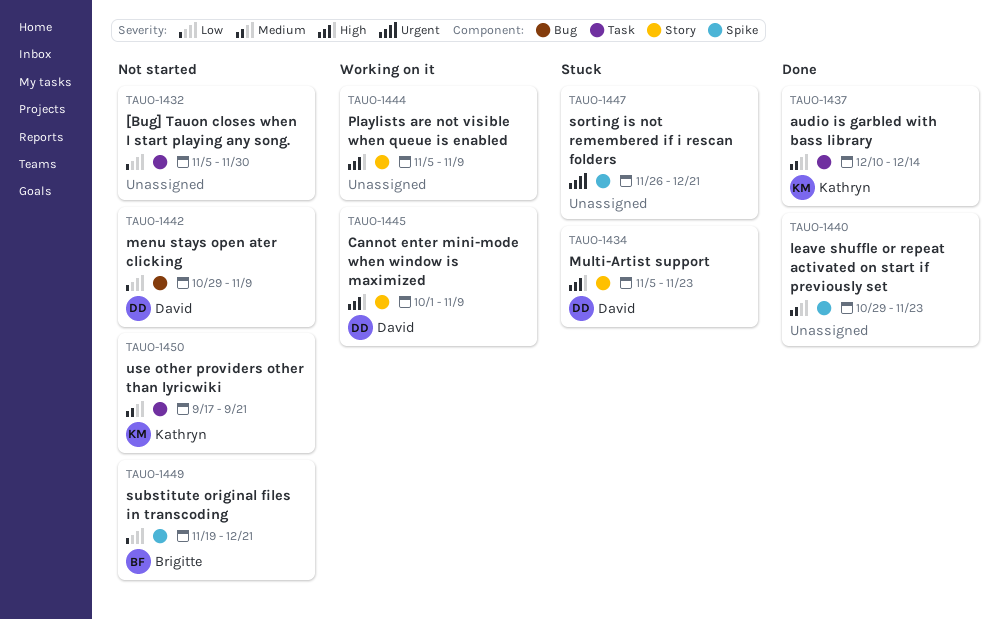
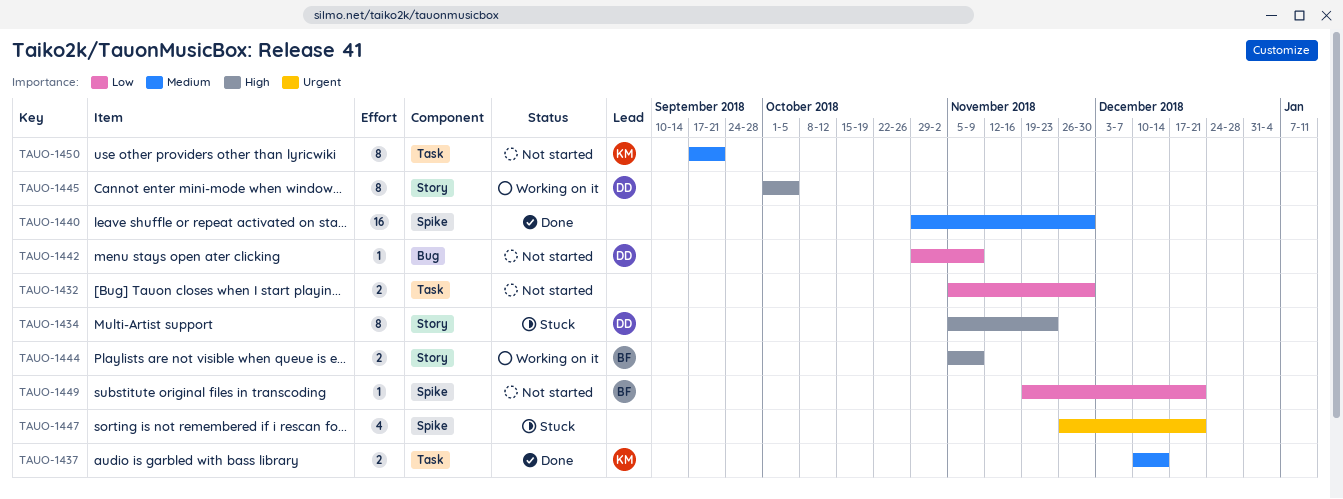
TAUO-1440, due: Nov 23 -> Nov 30
TAUO-1444, owner: none -> Brigitte
TAUO-1445, due: Nov 9 -> Oct 5

